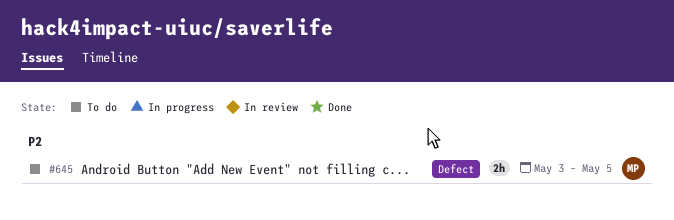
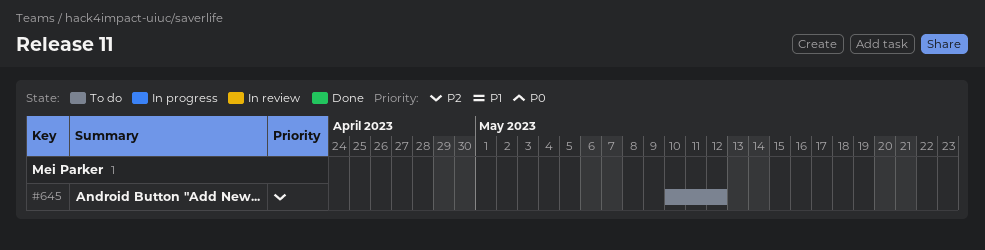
#645, start: May 3 -> May 10
#645, due: May 5 -> May 12

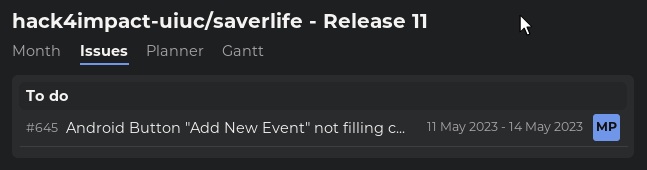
#645, start: May 10 -> May 11
#645, due: May 12 -> May 14

